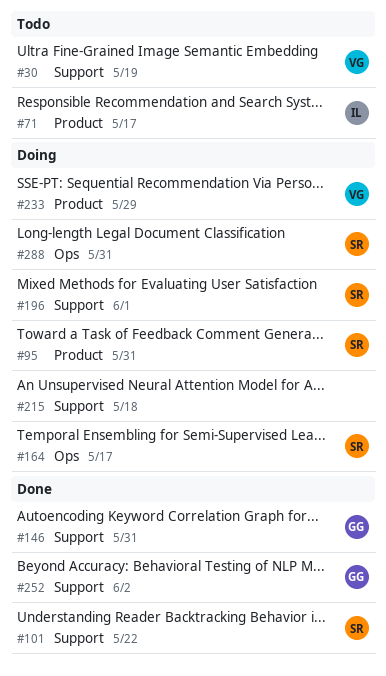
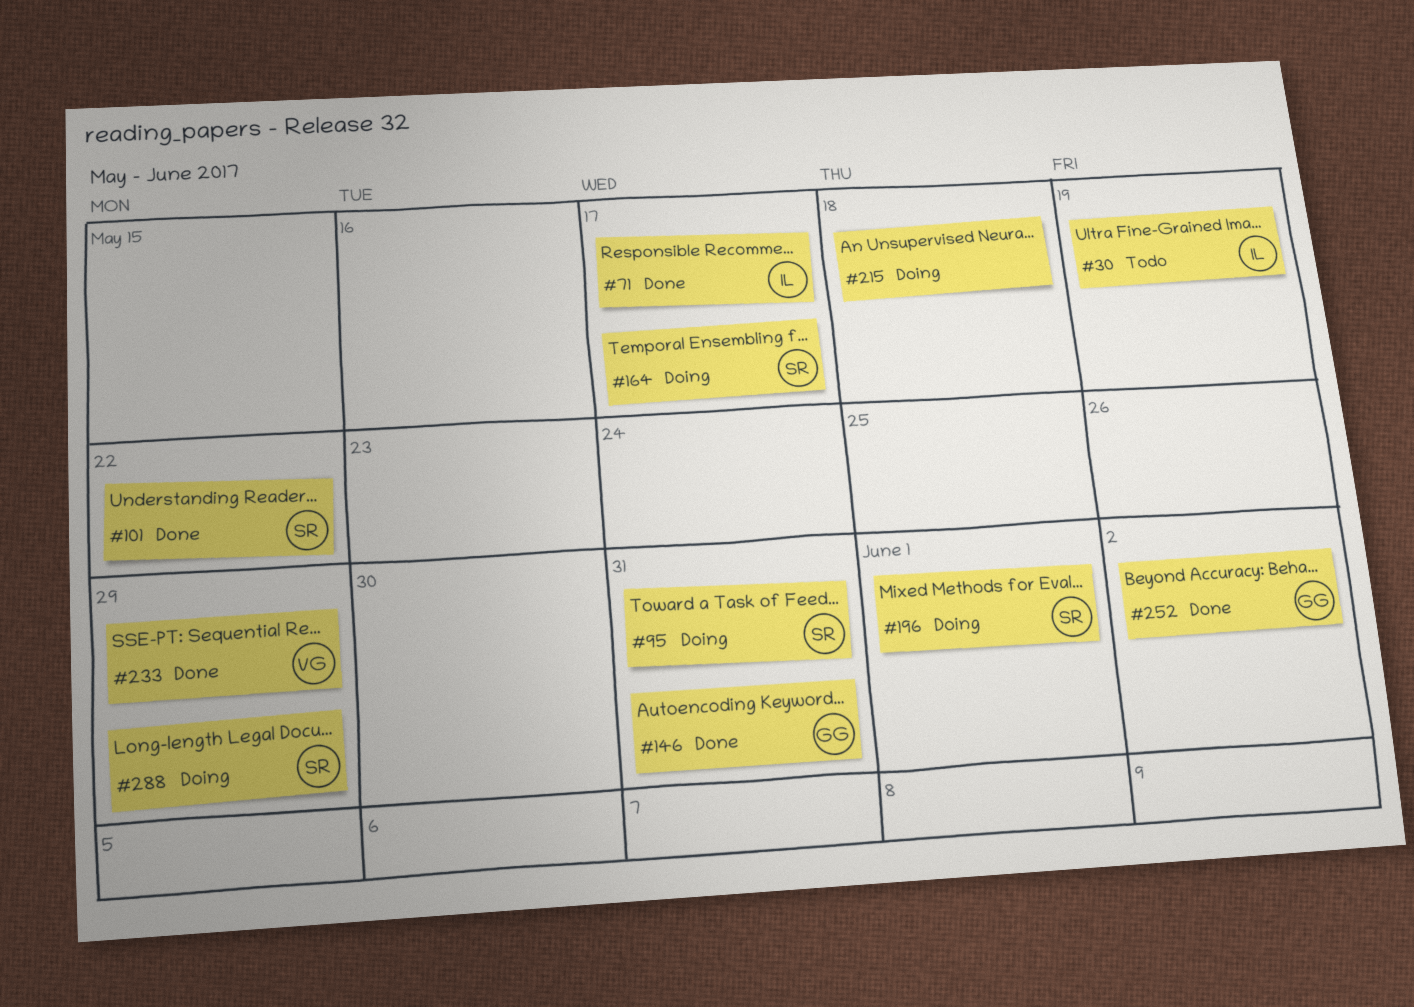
#30, owner: VG -> IL
#71, status: Todo -> Done
#233, status: Doing -> Done
#288, due: May 31 -> May 29

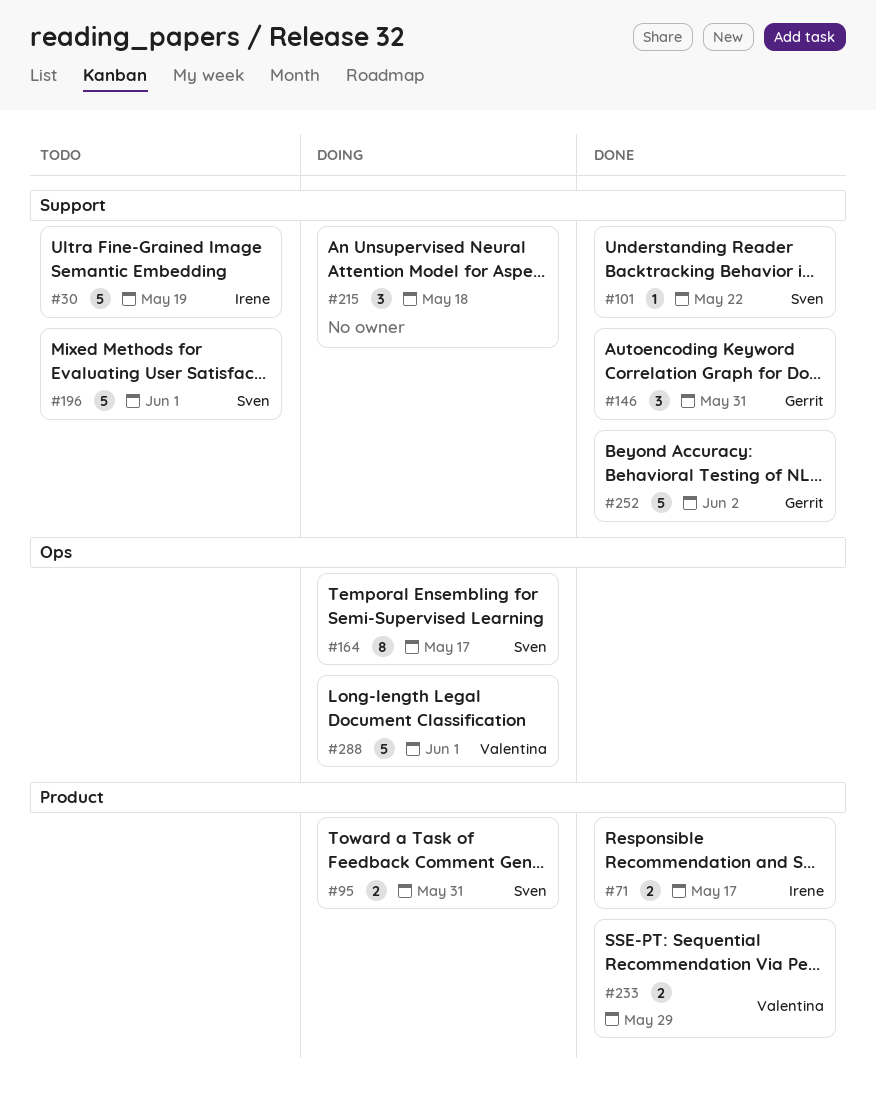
#196, status: Doing -> Todo
#288, owner: Sven -> Valentina
#288, due: May 29 -> Jun 1

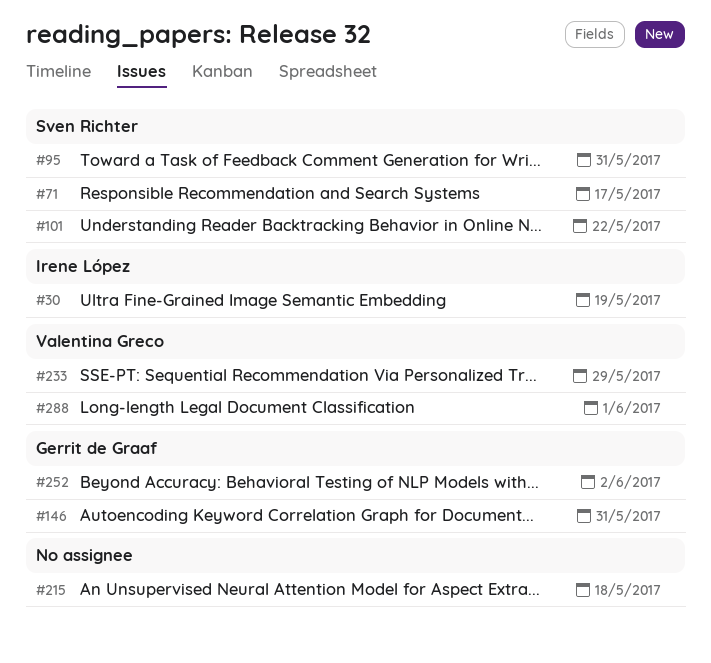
#71, owner: Irene López -> Sven Richter
#164: present -> none
#196: present -> none

